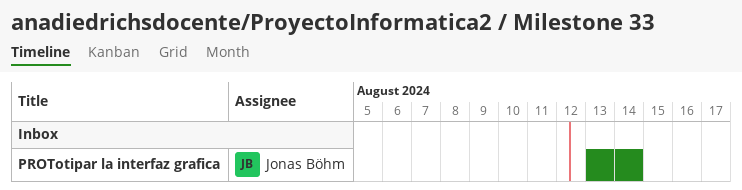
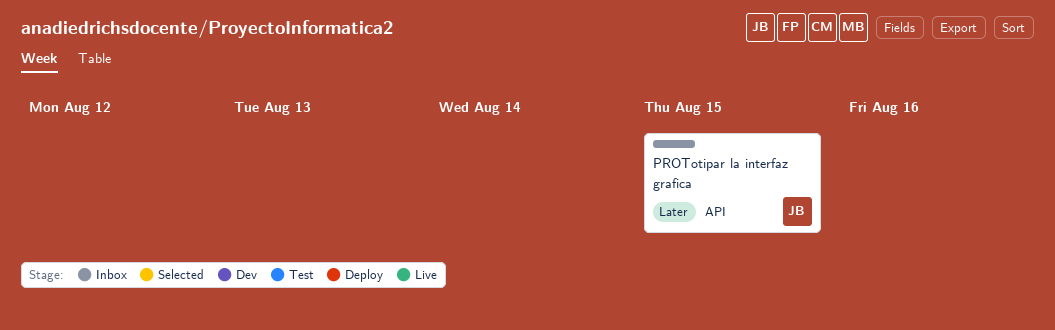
PROTotipar la interfaz grafica, due: Aug 14 -> Aug 15

